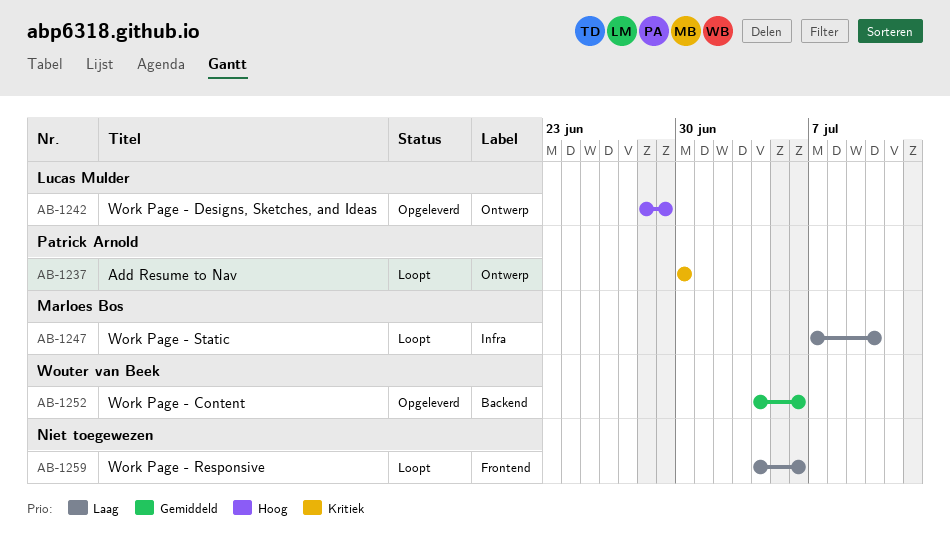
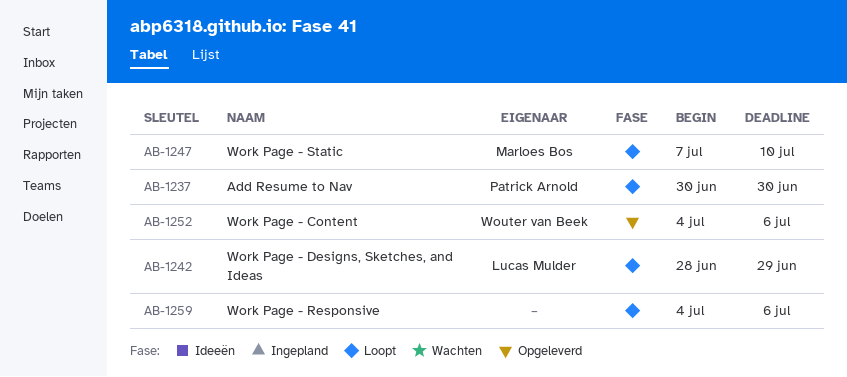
AB-1242, status: Opgeleverd -> Loopt

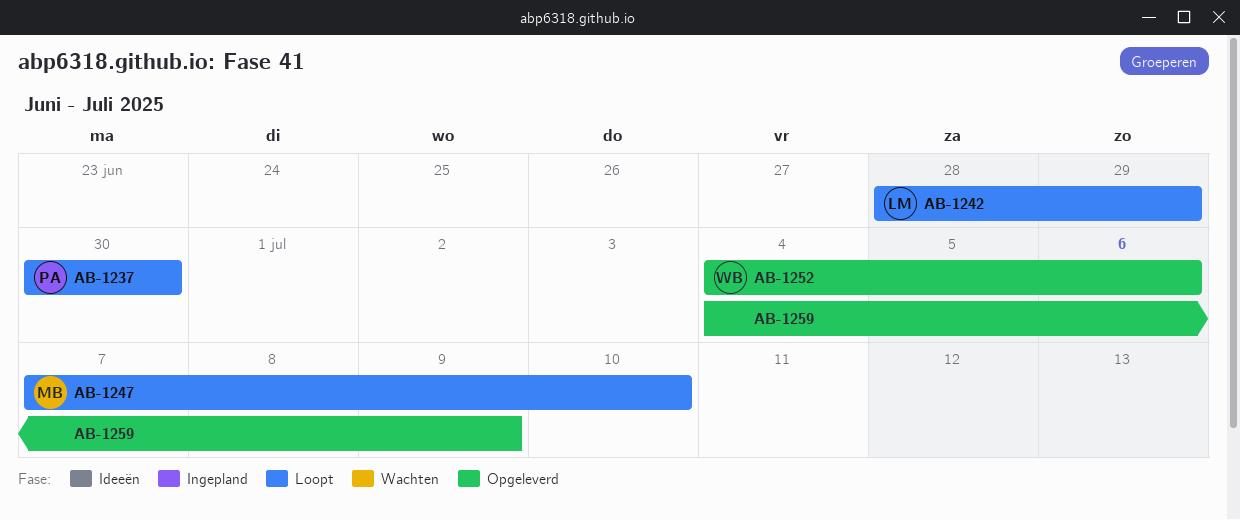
AB-1259, status: Loopt -> Opgeleverd
AB-1259, due: Jul 6 -> Jul 9

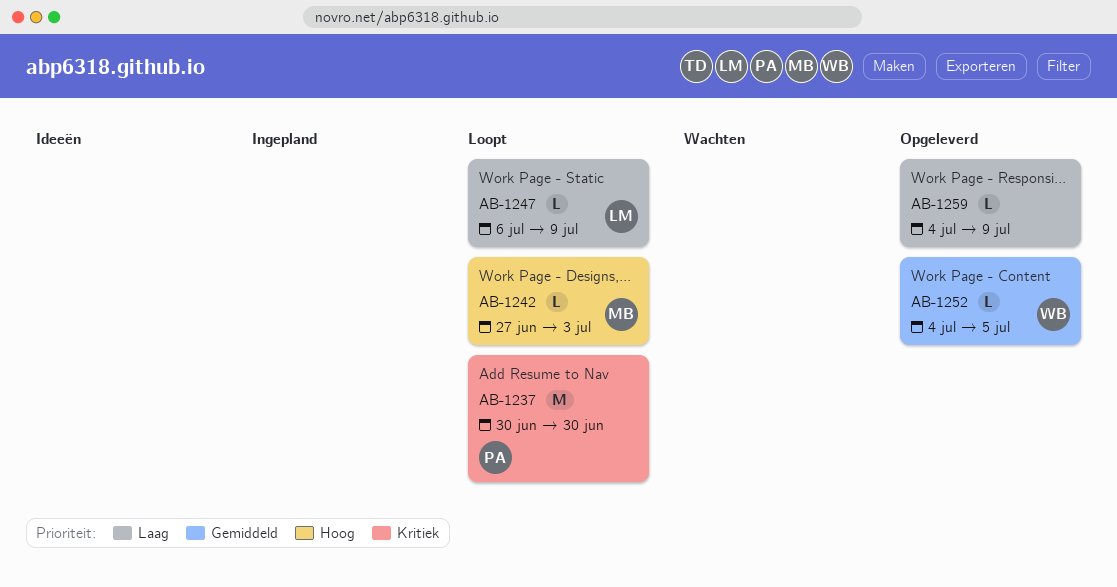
AB-1242, owner: LM -> MB
AB-1242, start: Jun 28 -> Jun 27
AB-1242, due: Jun 29 -> Jul 3
AB-1247, owner: MB -> LM
AB-1247, start: Jul 7 -> Jul 6
AB-1247, due: Jul 10 -> Jul 9
AB-1252, due: Jul 6 -> Jul 5

